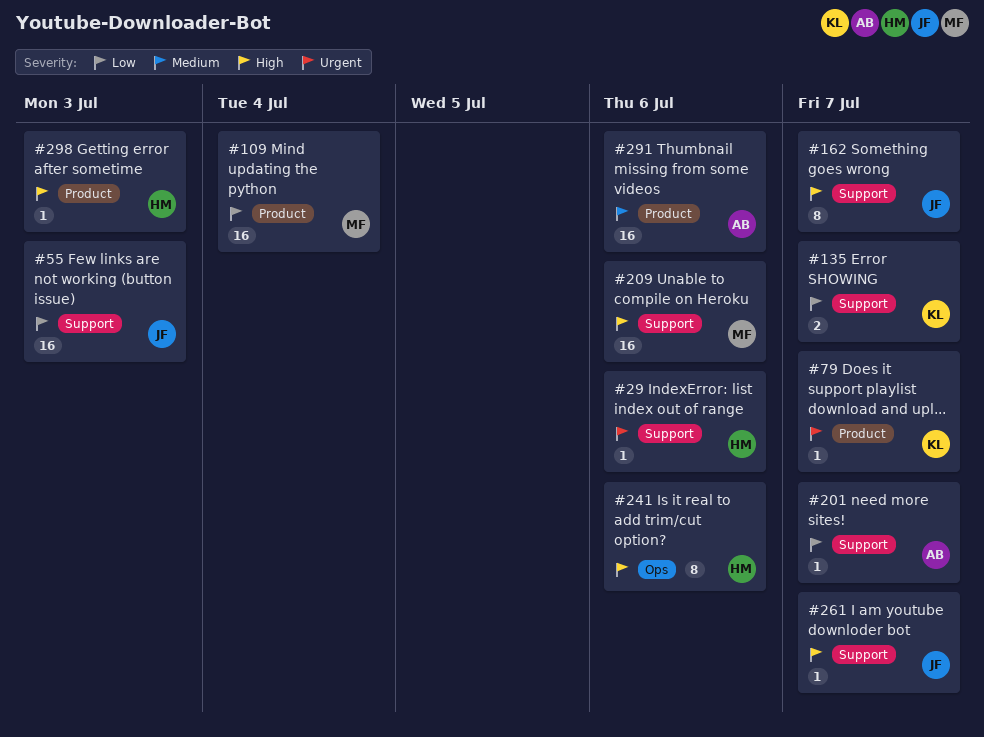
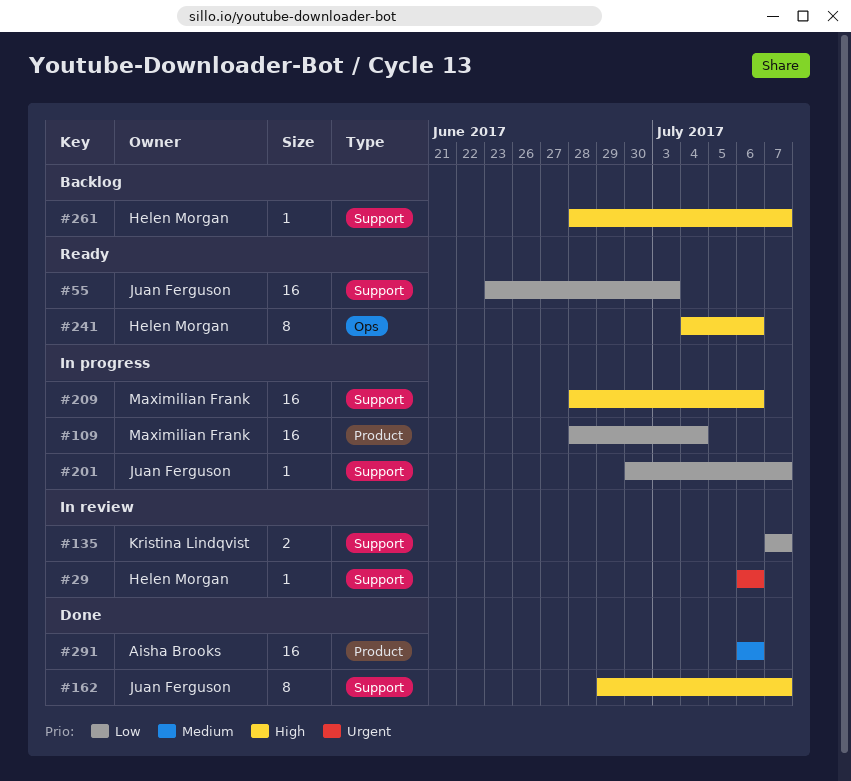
#79: present -> none
#201, owner: Aisha Brooks -> Juan Ferguson
#261, owner: Juan Ferguson -> Helen Morgan
#298: present -> none

